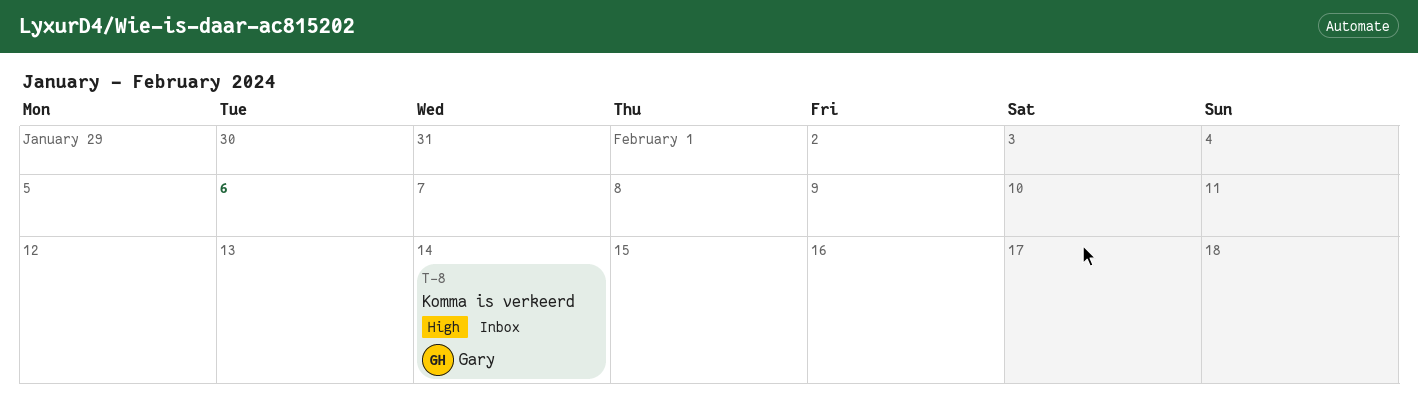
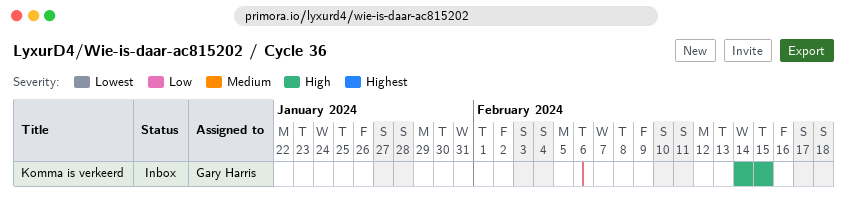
Komma is verkeerd, due: Feb 14 -> Feb 15

